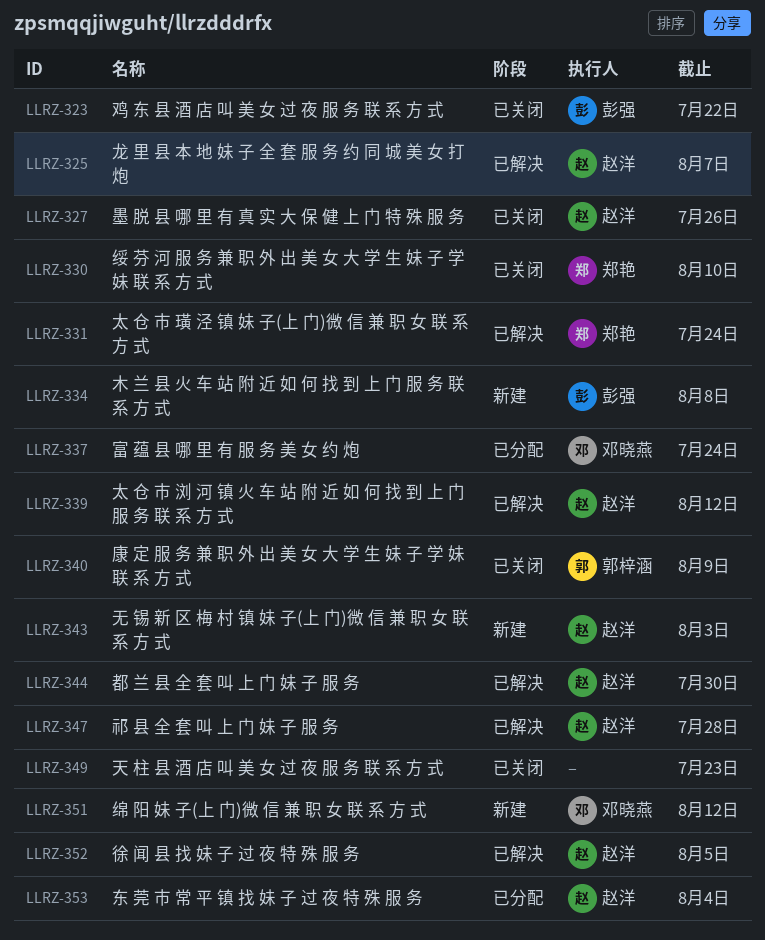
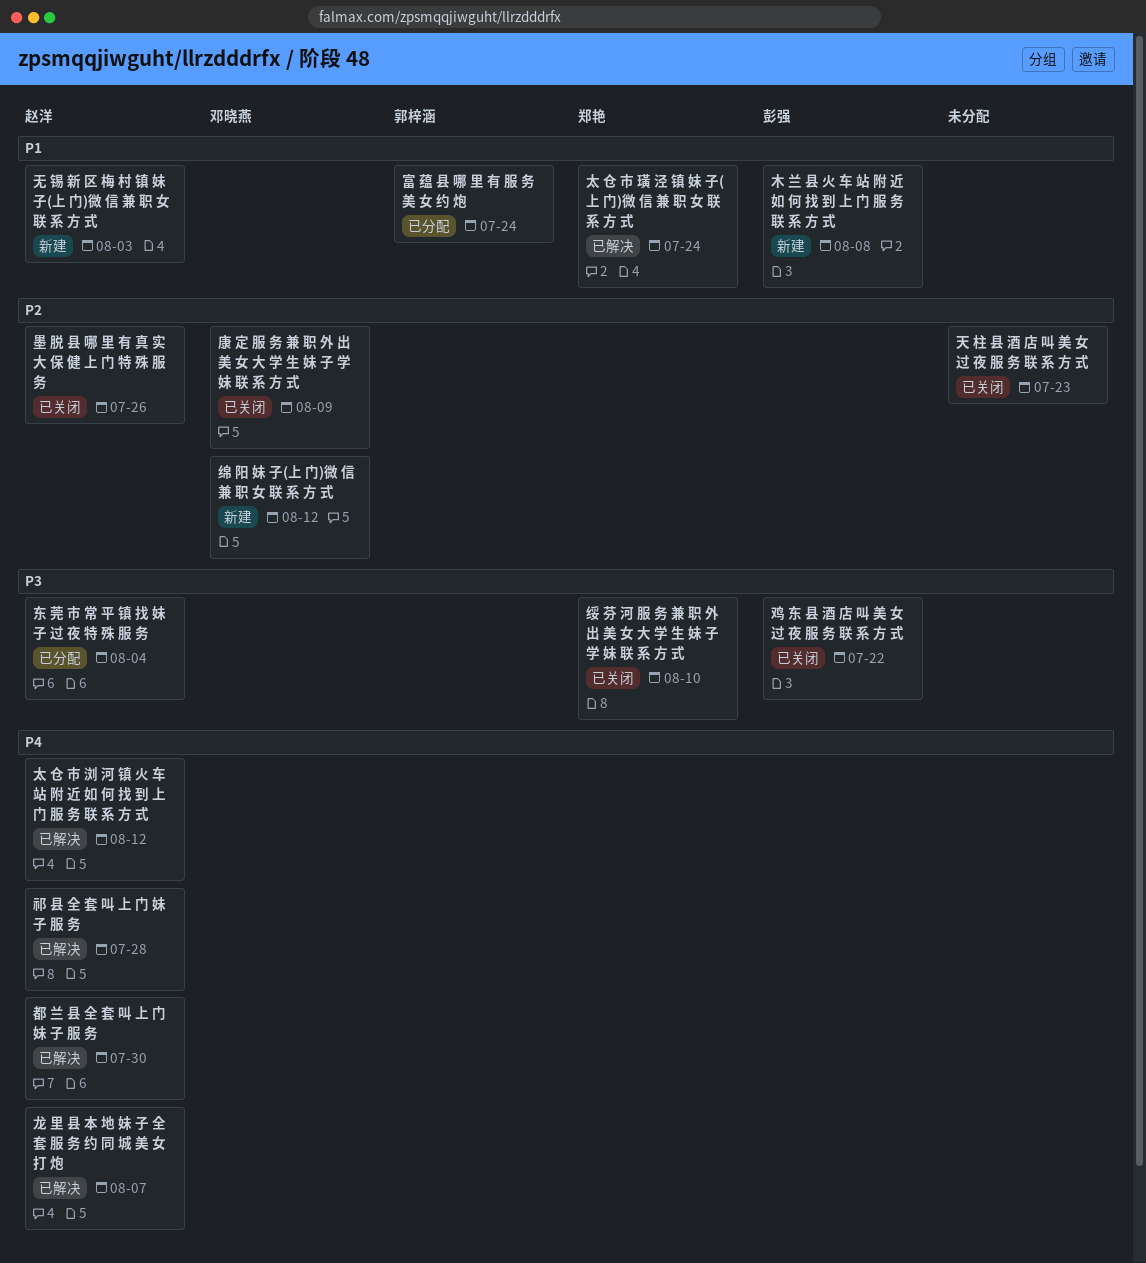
富 蕴 县 哪 里 有 服 务 美 女 约 炮, owner: 邓晓燕 -> 郭梓涵
康 定 服 务 兼 职 外 出 美 女 大 学 生 妹 子 学 妹 联 系 方 式, owner: 郭梓涵 -> 邓晓燕
徐 闻 县 找 妹 子 过 夜 特 殊 服 务: present -> none

